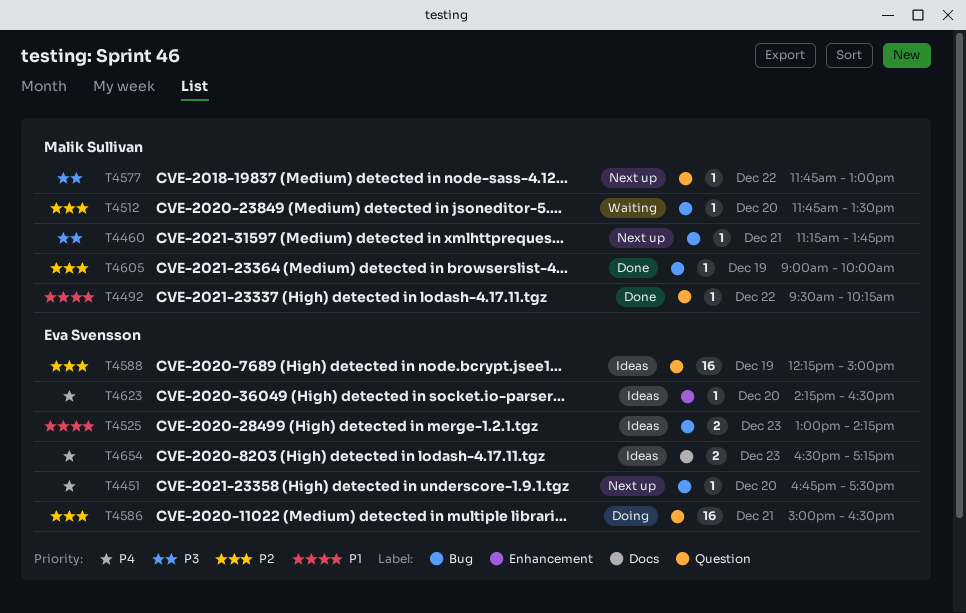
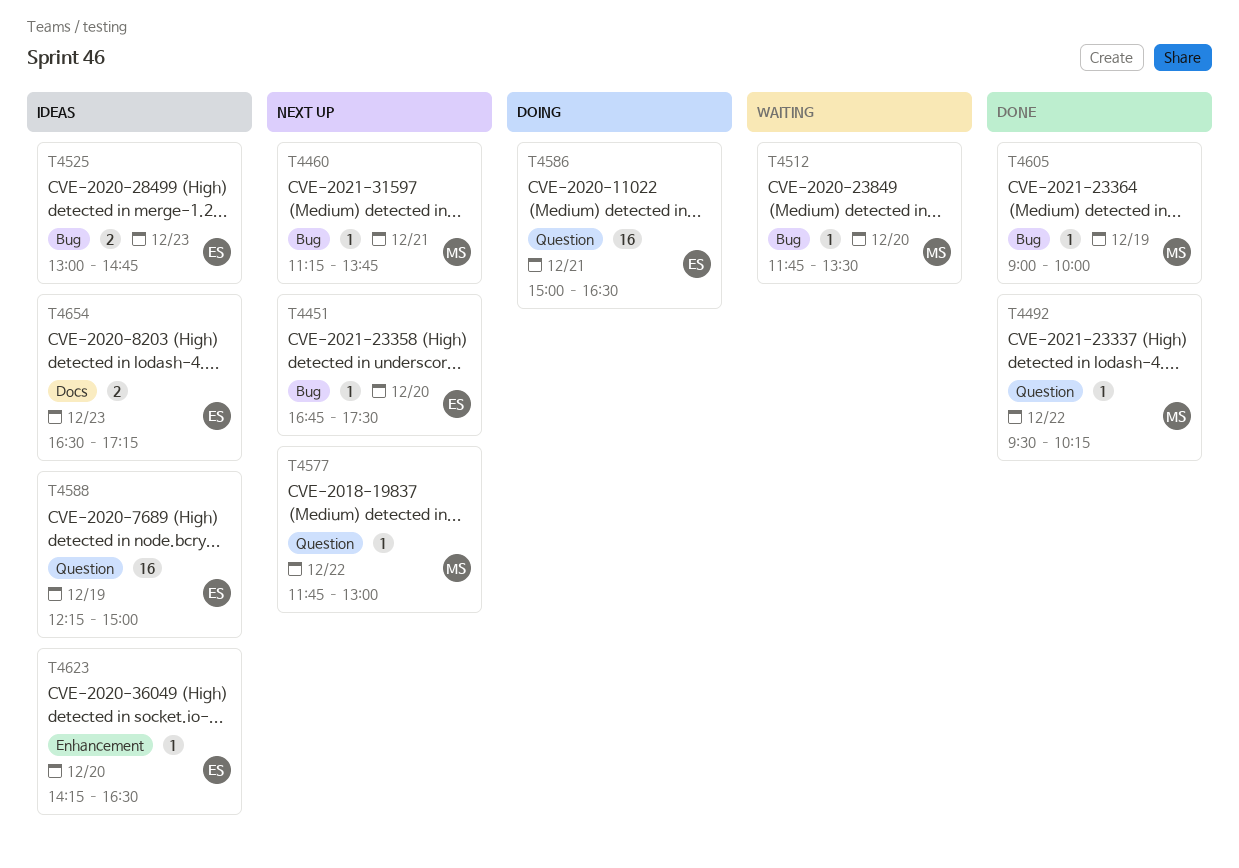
T4525, ends: 14:15 -> 14:45

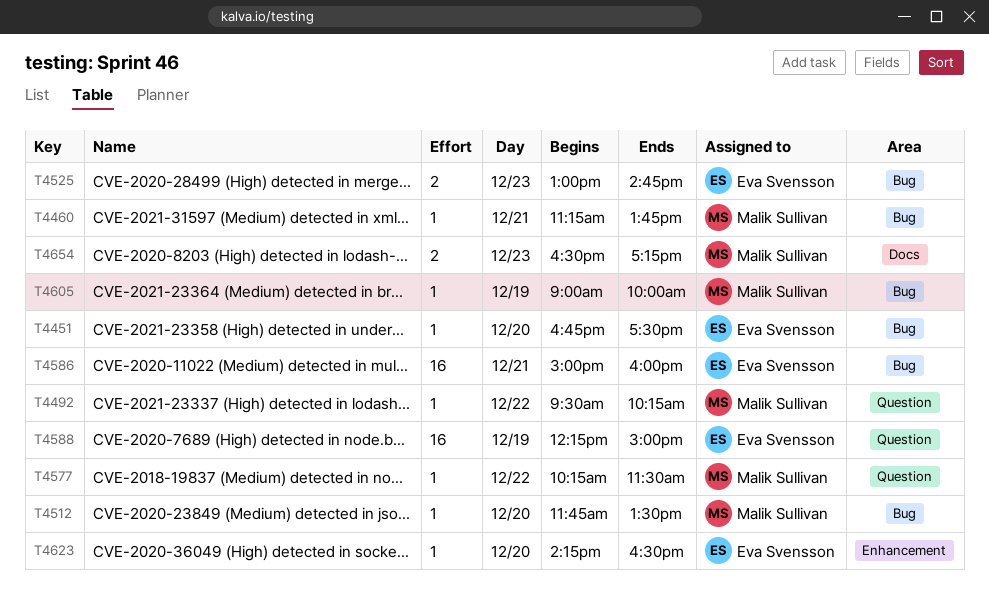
T4577, begins: 11:45 -> 10:15
T4577, ends: 13:00 -> 11:30
T4586, label: Question -> Bug
T4586, ends: 16:30 -> 16:00
T4654, owner: Eva Svensson -> Malik Sullivan

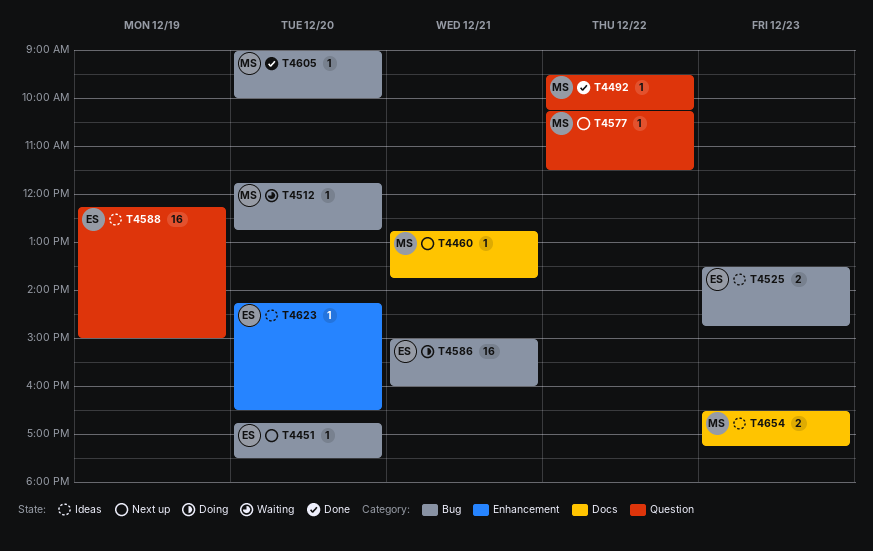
T4460, label: Bug -> Docs
T4460, begins: 11:15 -> 12:45
T4512, ends: 13:30 -> 12:45
T4525, begins: 13:00 -> 13:30
T4605, day: Dec 19 -> Dec 20

